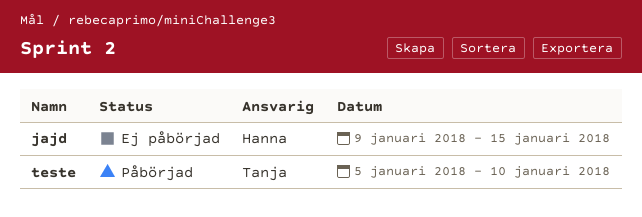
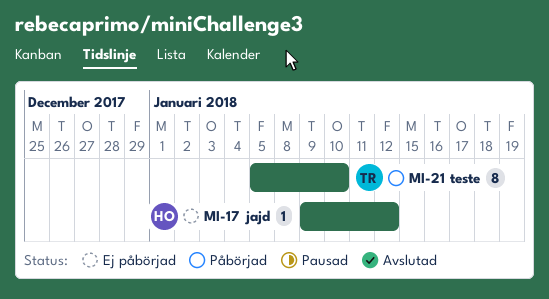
jajd, due: Jan 15 -> Jan 12

